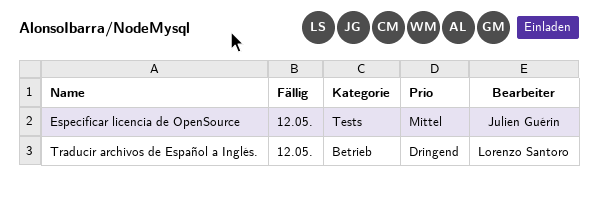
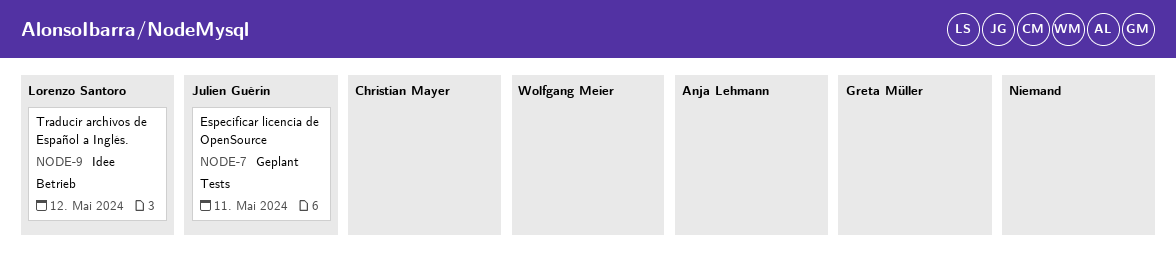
Especificar licencia de OpenSource, due: May 12 -> May 11

